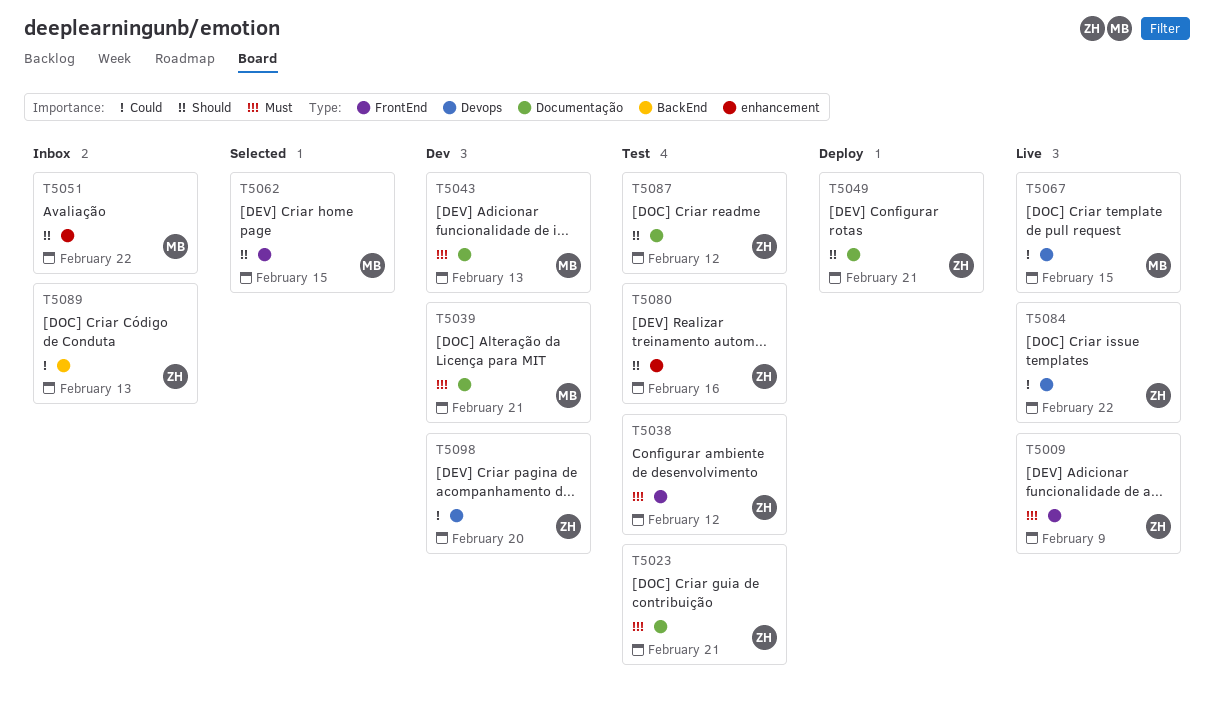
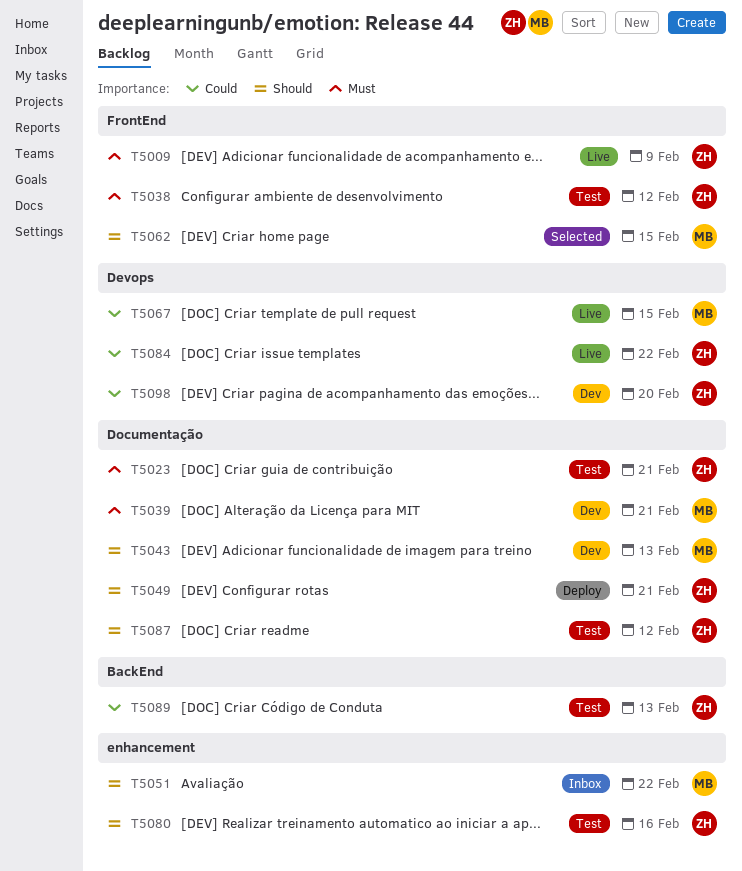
T5043, priority: Must -> Should
T5089, status: Inbox -> Test

